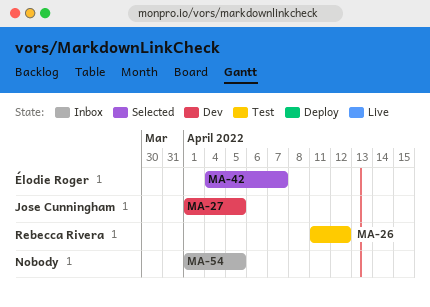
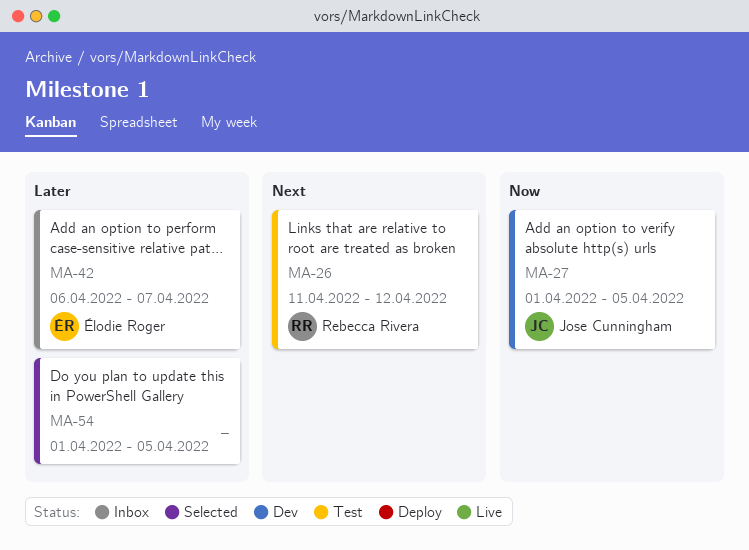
MA-42, status: Selected -> Inbox
MA-42, start: Apr 4 -> Apr 6
MA-54, status: Inbox -> Selected

